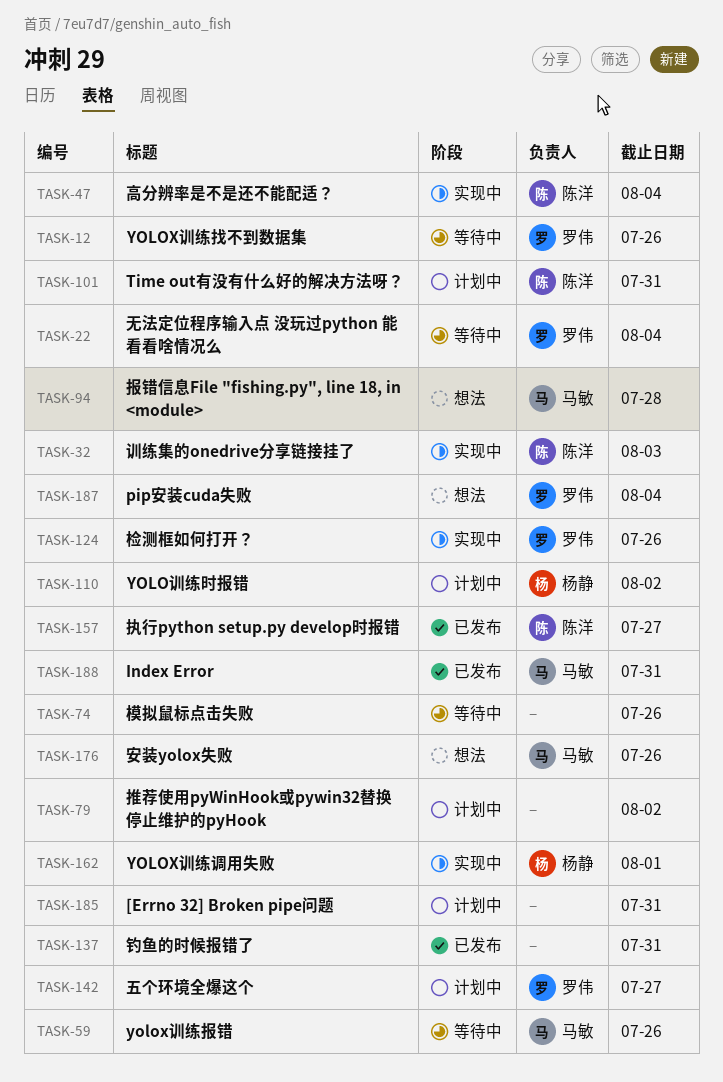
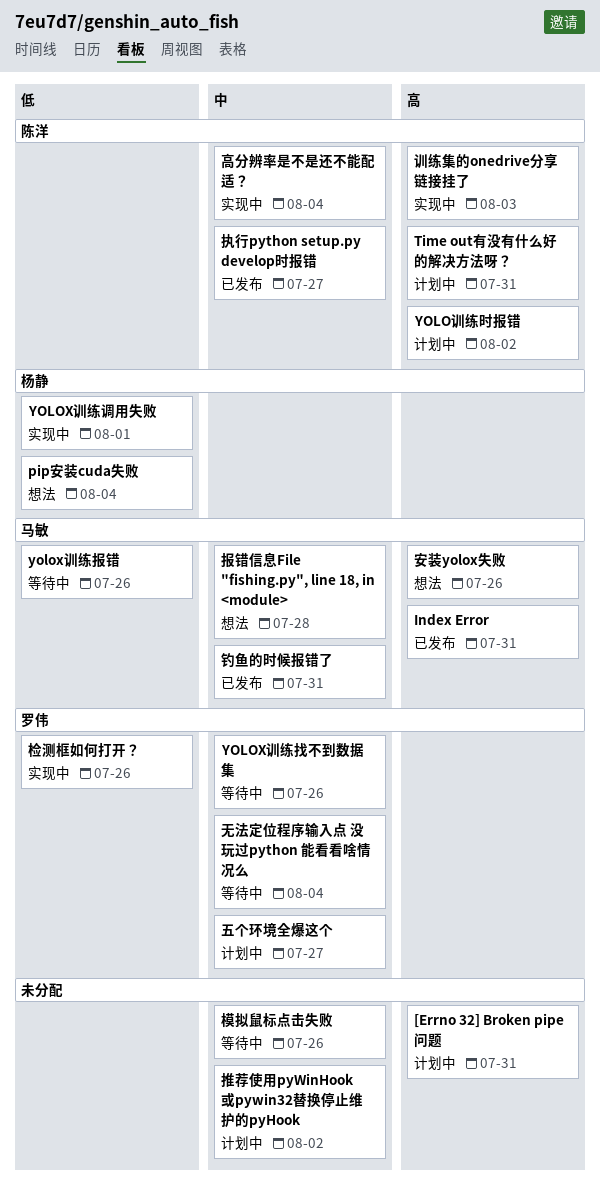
pip安装cuda失败, owner: 罗伟 -> 杨静
YOLO训练时报错, owner: 杨静 -> 陈洋
钓鱼的时候报错了, owner: none -> 马敏

